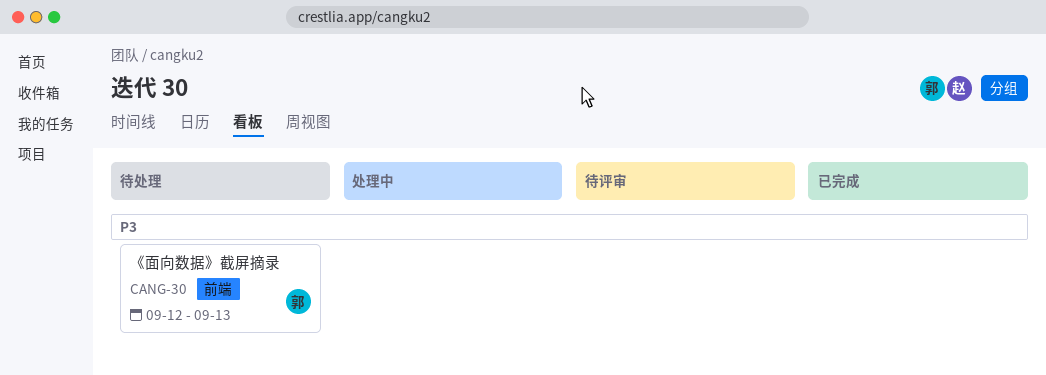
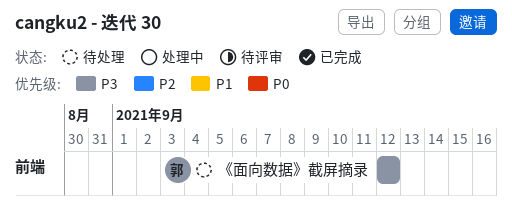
《面向数据》截屏摘录, due: Sep 13 -> Sep 12

